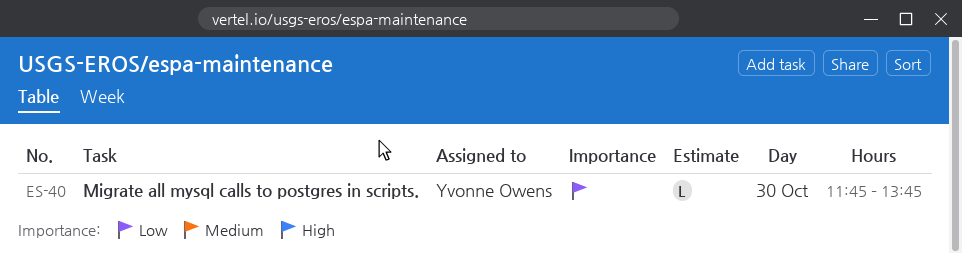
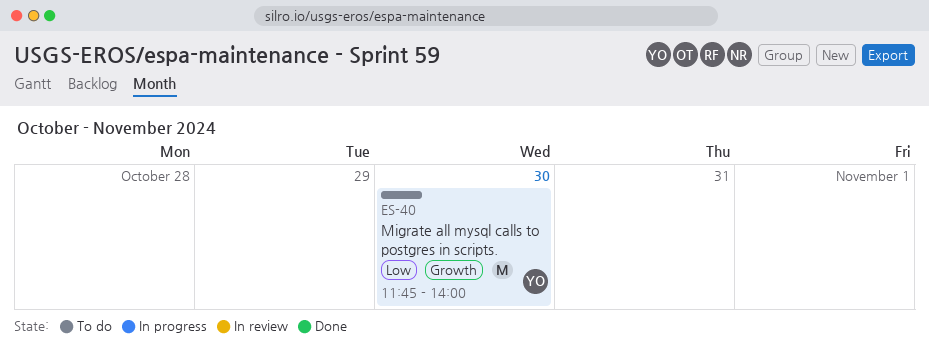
ES-40, estimate: L -> M
ES-40, ends: 13:45 -> 14:00

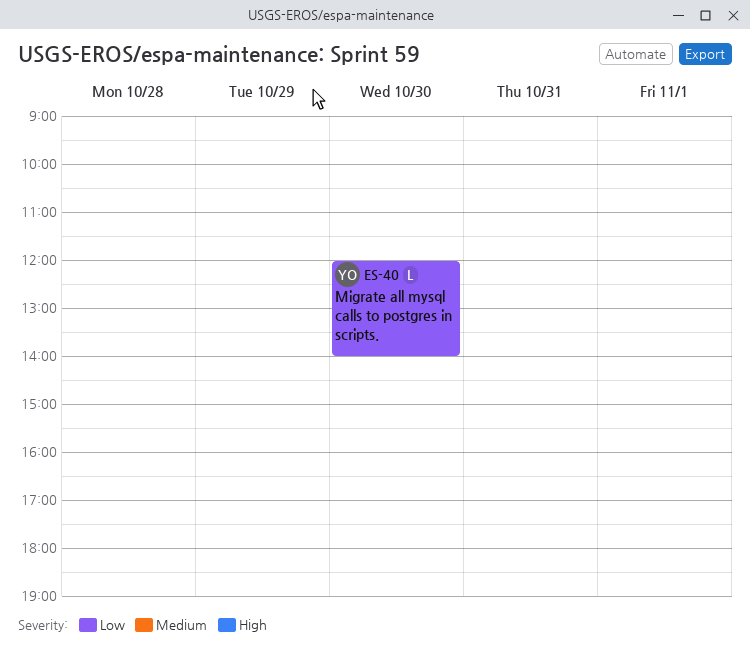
ES-40, estimate: M -> L
ES-40, begins: 11:45 -> 12:00

